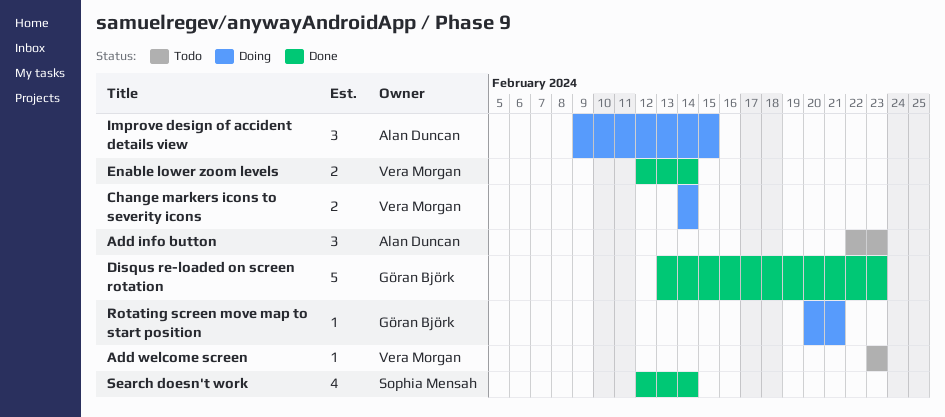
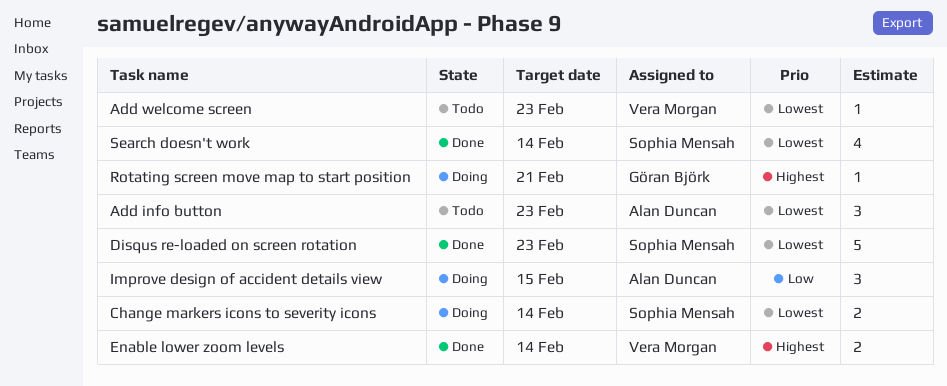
Change markers icons to severity icons, owner: Vera Morgan -> Sophia Mensah
Disqus re-loaded on screen rotation, owner: Göran Björk -> Sophia Mensah

